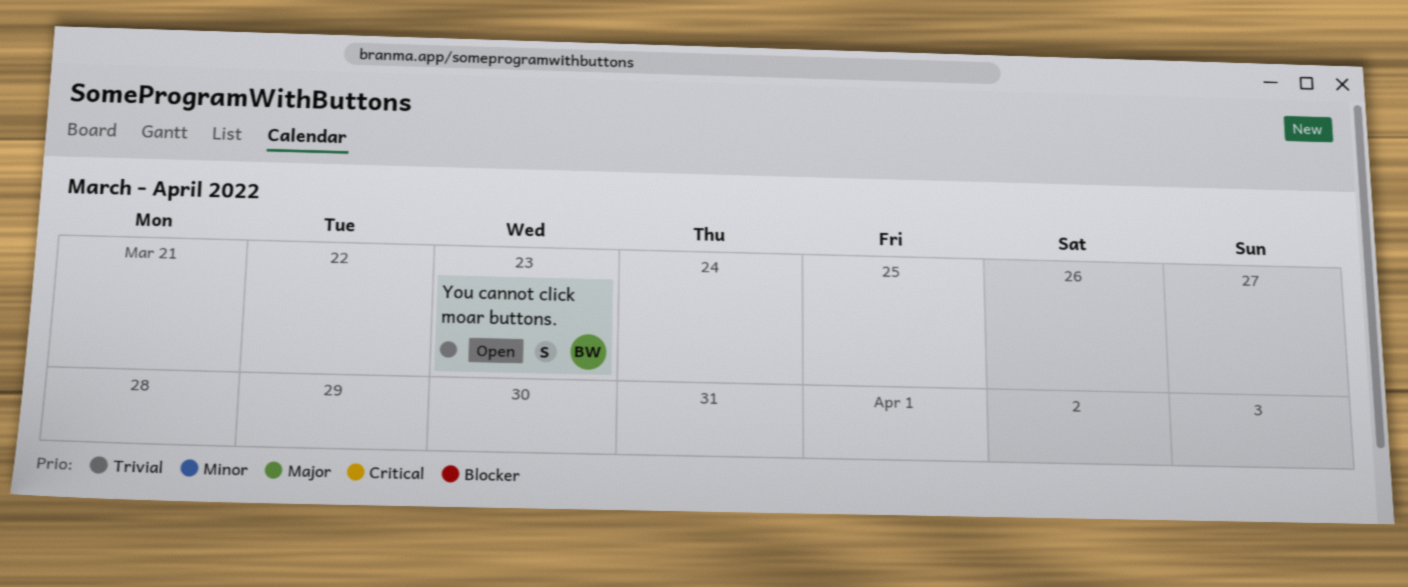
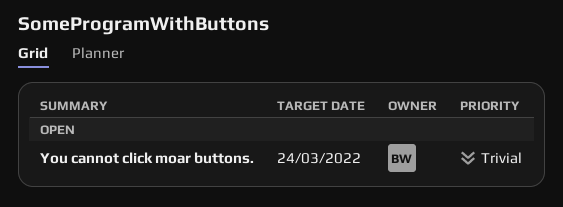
You cannot click moar buttons., due: Mar 23 -> Mar 24

